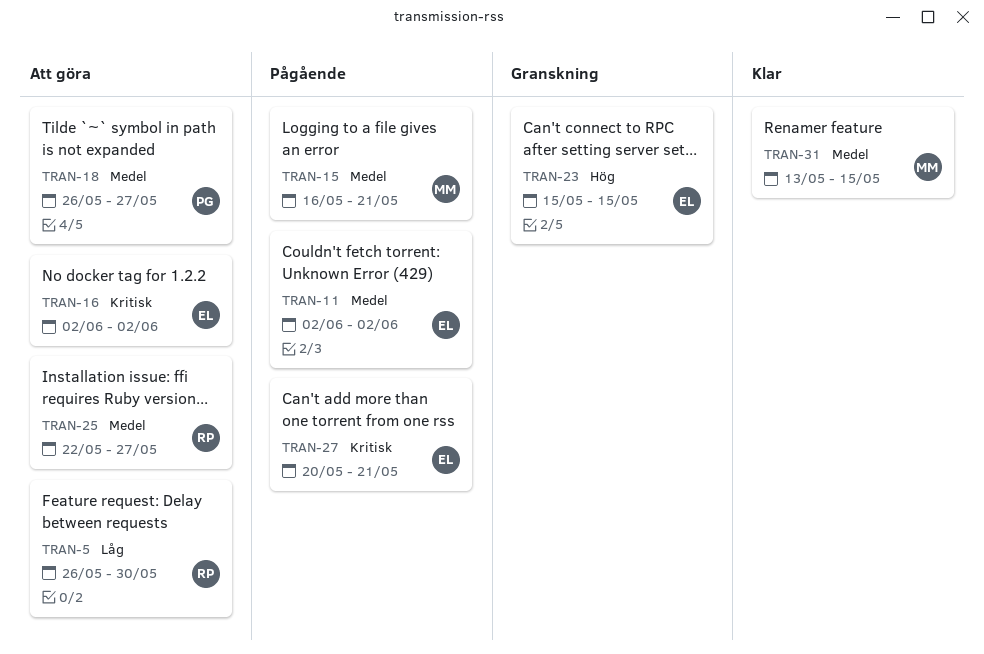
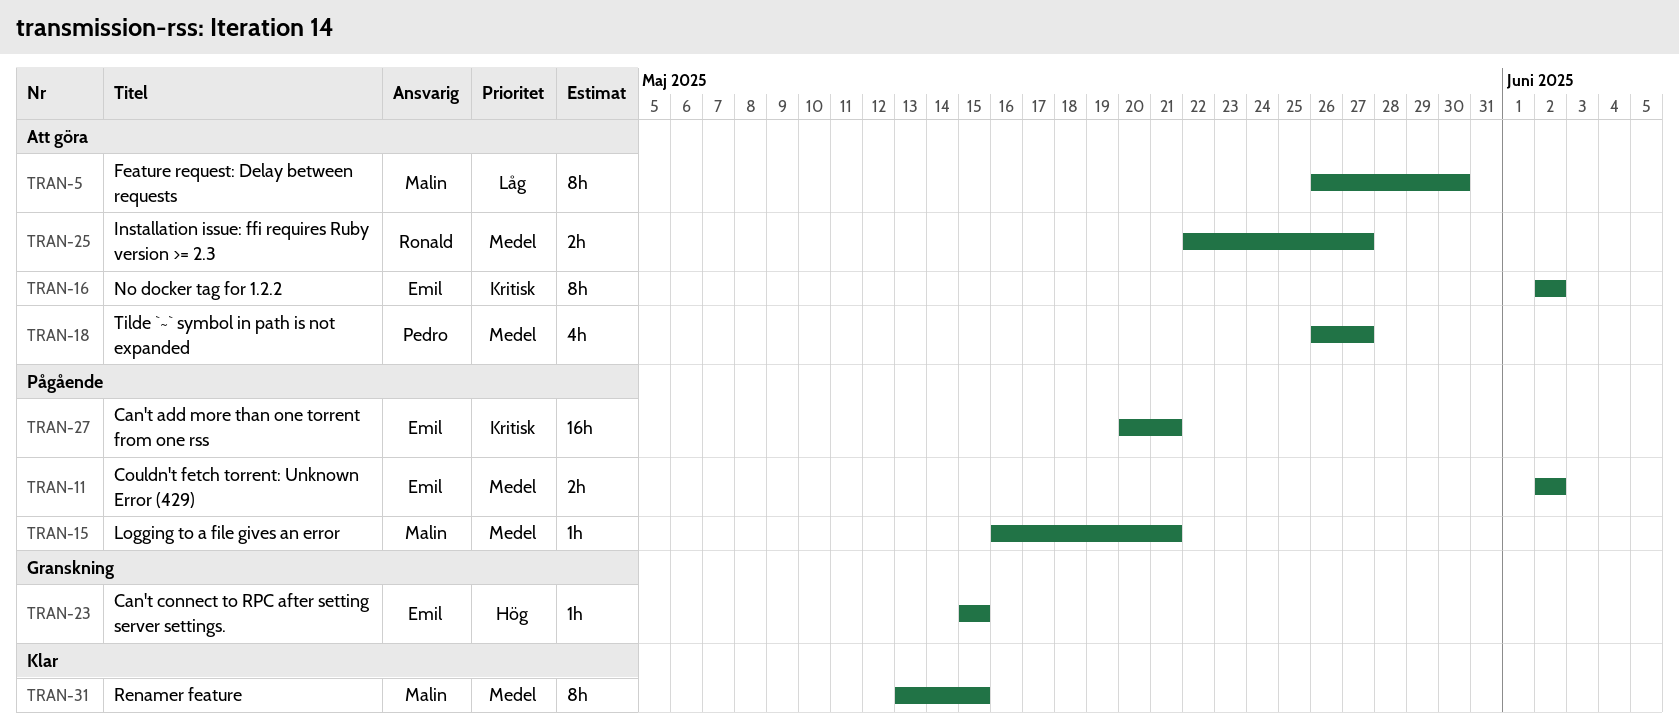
TRAN-5, owner: Ronald -> Malin

